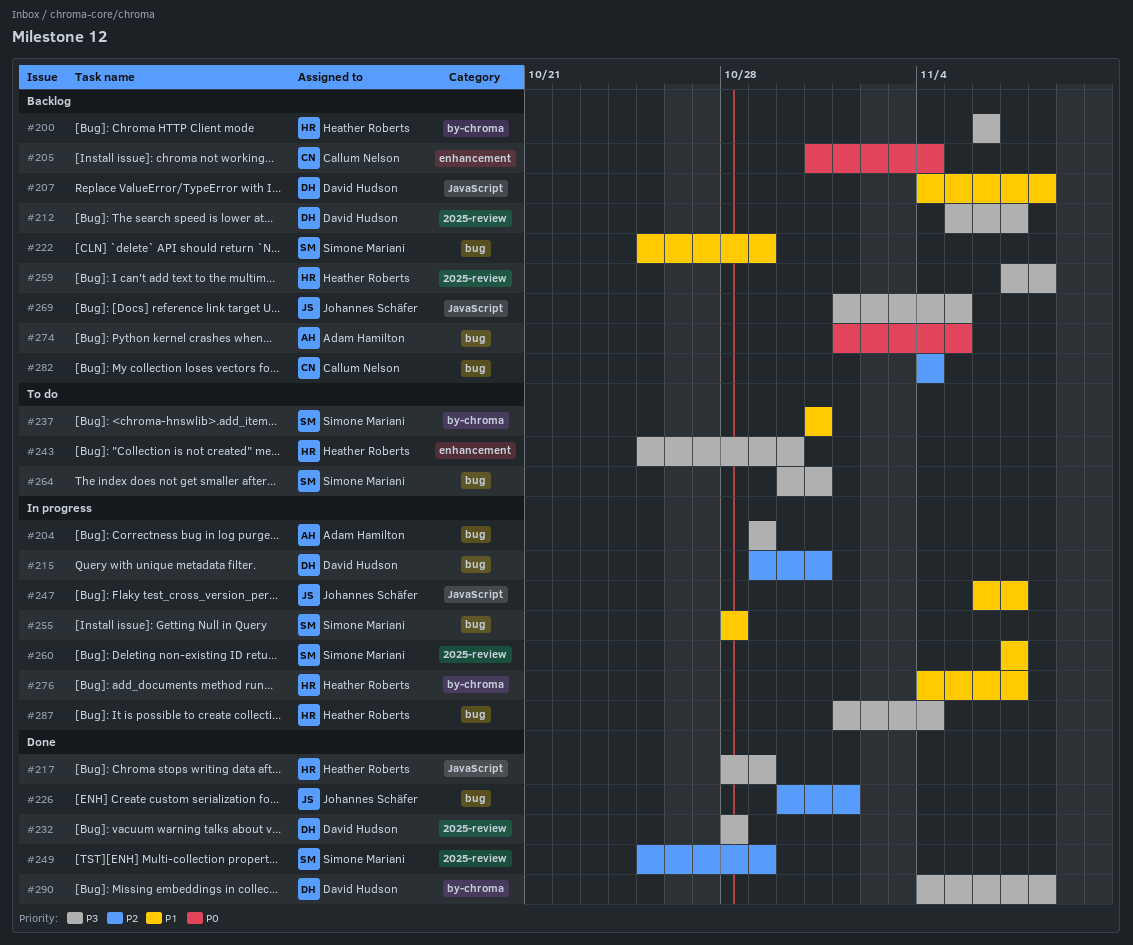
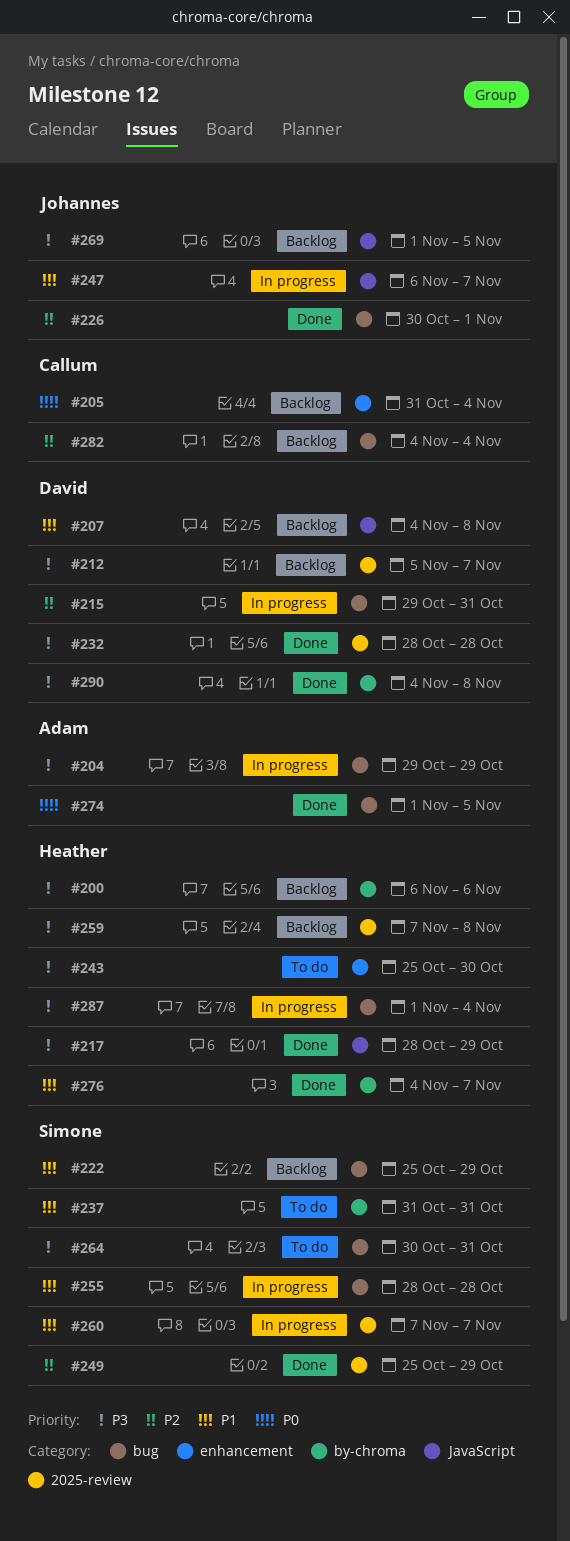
#274, status: Backlog -> Done
#276, status: In progress -> Done

